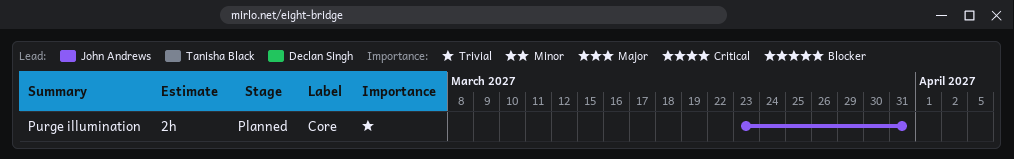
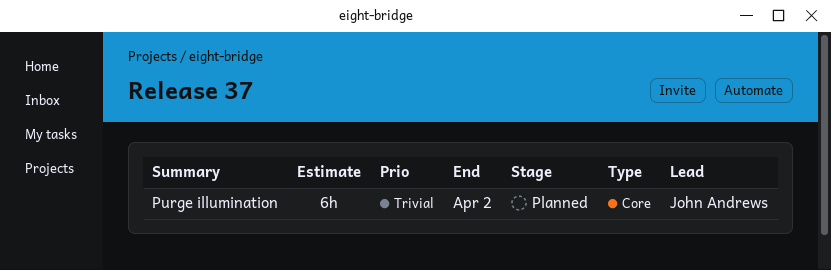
Purge illumination, estimate: 2h -> 6h
Purge illumination, due: Mar 31 -> Apr 2

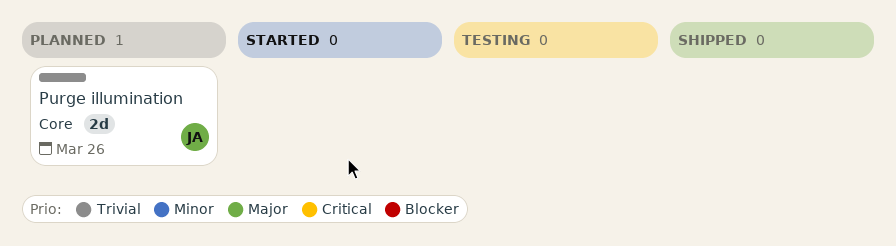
Purge illumination, estimate: 6h -> 2d
Purge illumination, due: Apr 2 -> Mar 26

